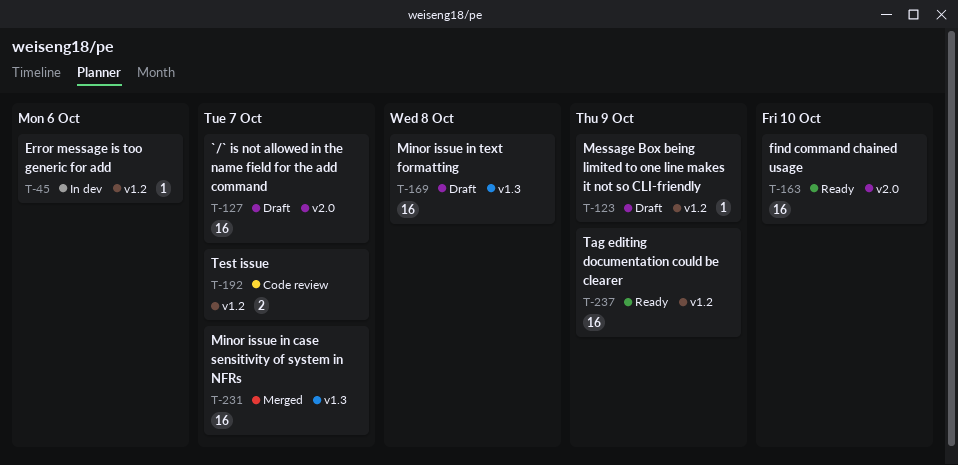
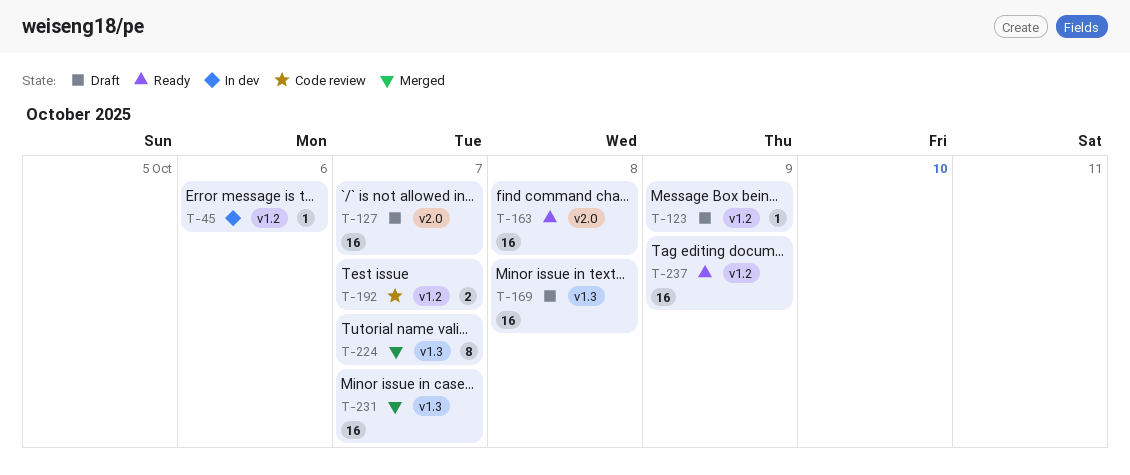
T-163, due: Oct 10 -> Oct 8
T-224: none -> present

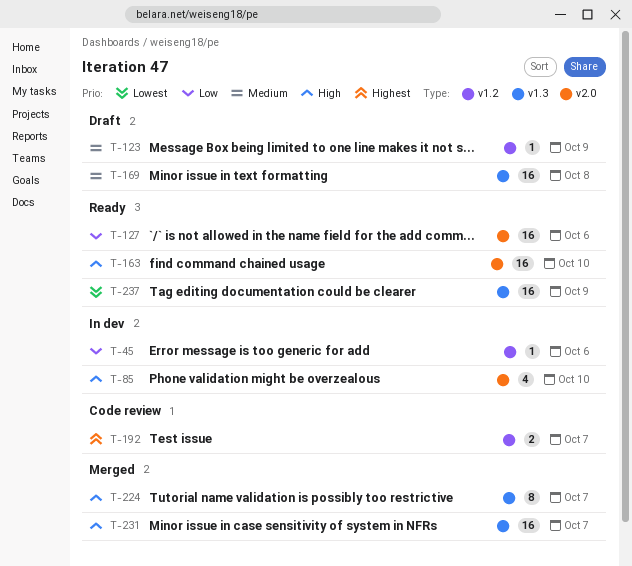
T-85: none -> present
T-127, status: Draft -> Ready
T-127, due: Oct 7 -> Oct 6
T-163, due: Oct 8 -> Oct 10
T-237, label: v1.2 -> v1.3

